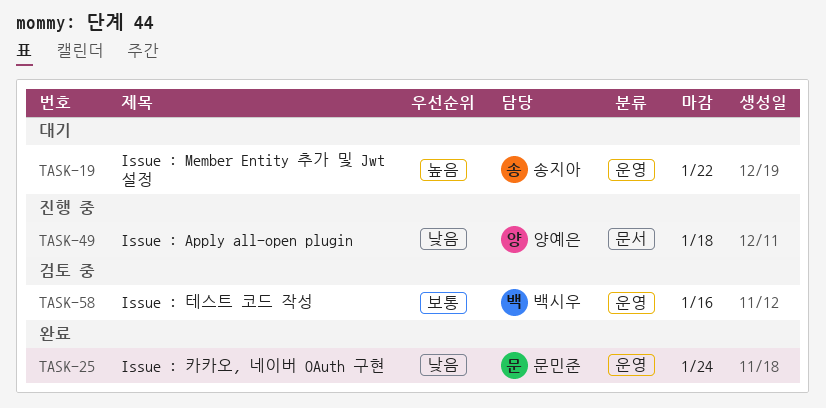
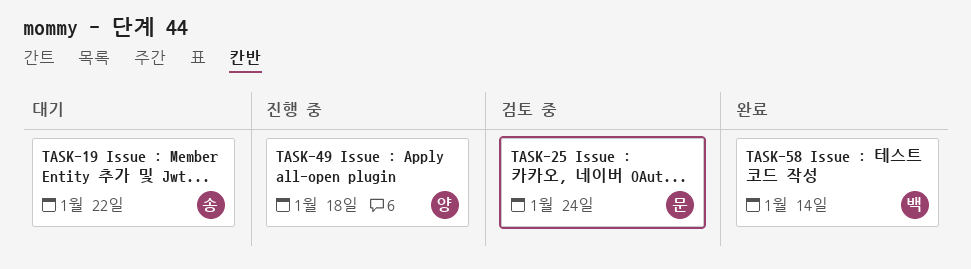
TASK-25, status: 완료 -> 검토 중
TASK-58, status: 검토 중 -> 완료
TASK-58, due: Jan 16 -> Jan 14

